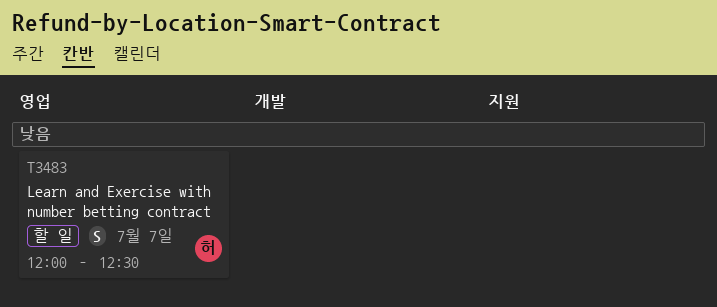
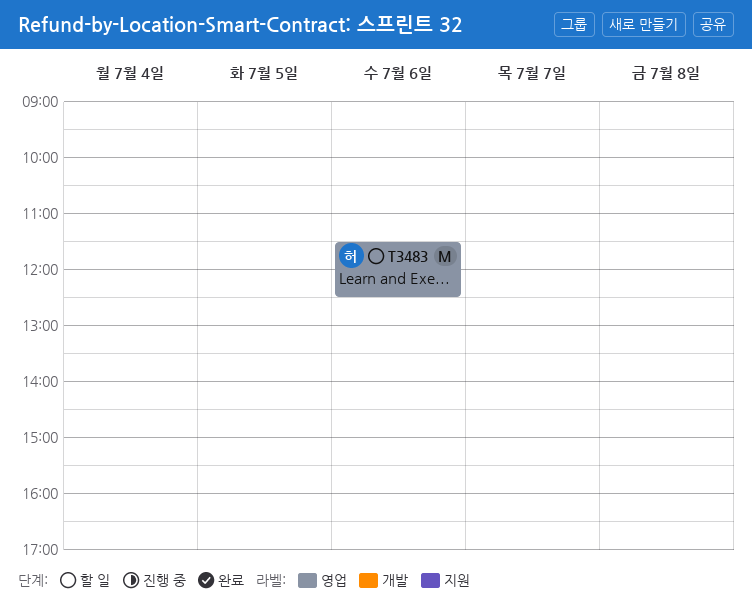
T3483, estimate: S -> M
T3483, day: Jul 7 -> Jul 6
T3483, begins: 12:00 -> 11:30

